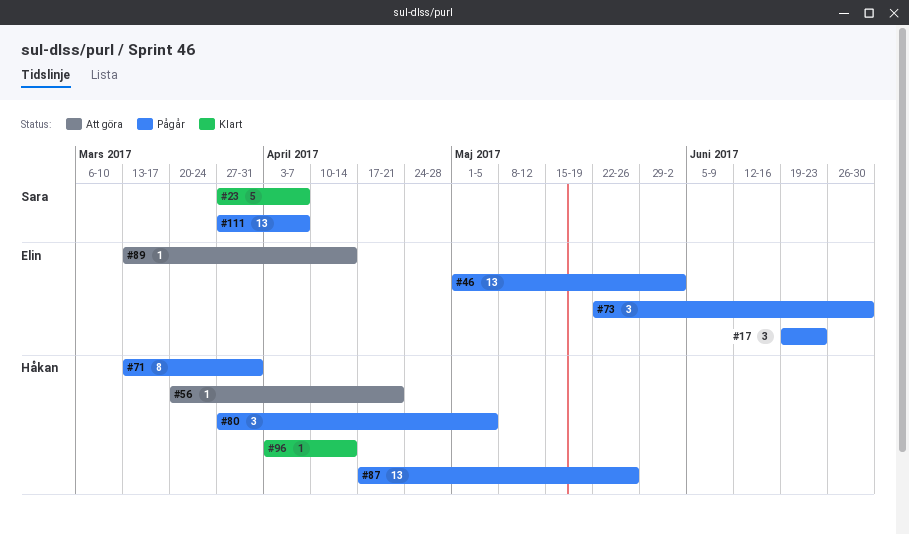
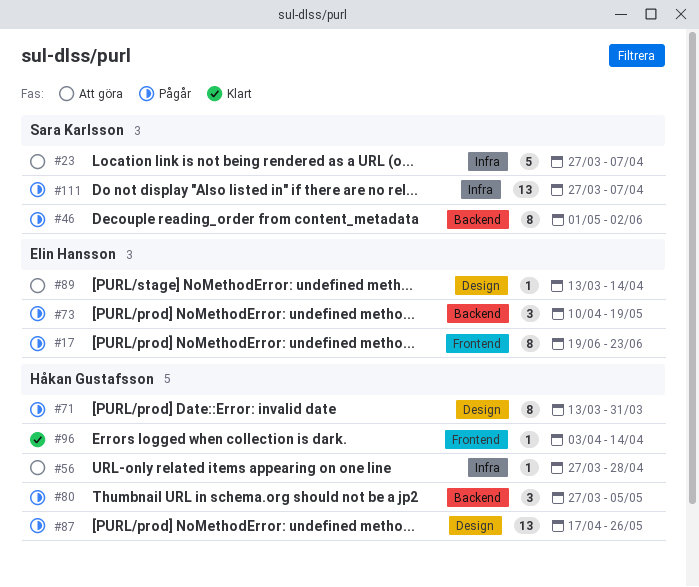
#17, estimate: 3 -> 8
#23, status: Klart -> Att göra
#46, owner: Elin Hansson -> Sara Karlsson
#46, estimate: 13 -> 8
#56, start: Mar 20 -> Mar 27
#56, due: Apr 21 -> Apr 28
#73, start: May 22 -> Apr 10
#73, due: Jun 30 -> May 19

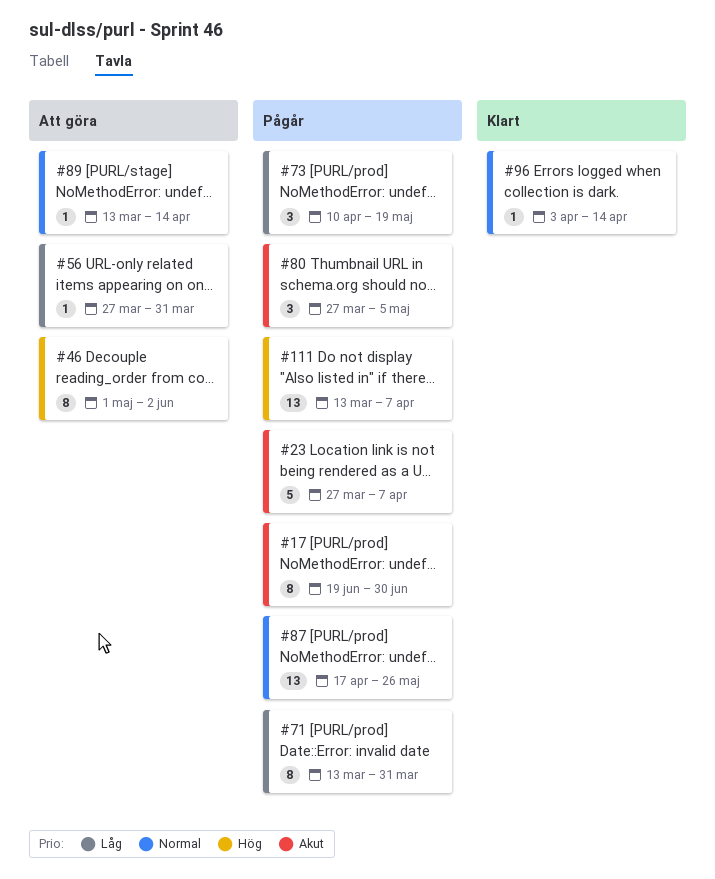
#17, due: Jun 23 -> Jun 30
#23, status: Att göra -> Pågår
#46, status: Pågår -> Att göra
#56, due: Apr 28 -> Mar 31
#111, start: Mar 27 -> Mar 13

